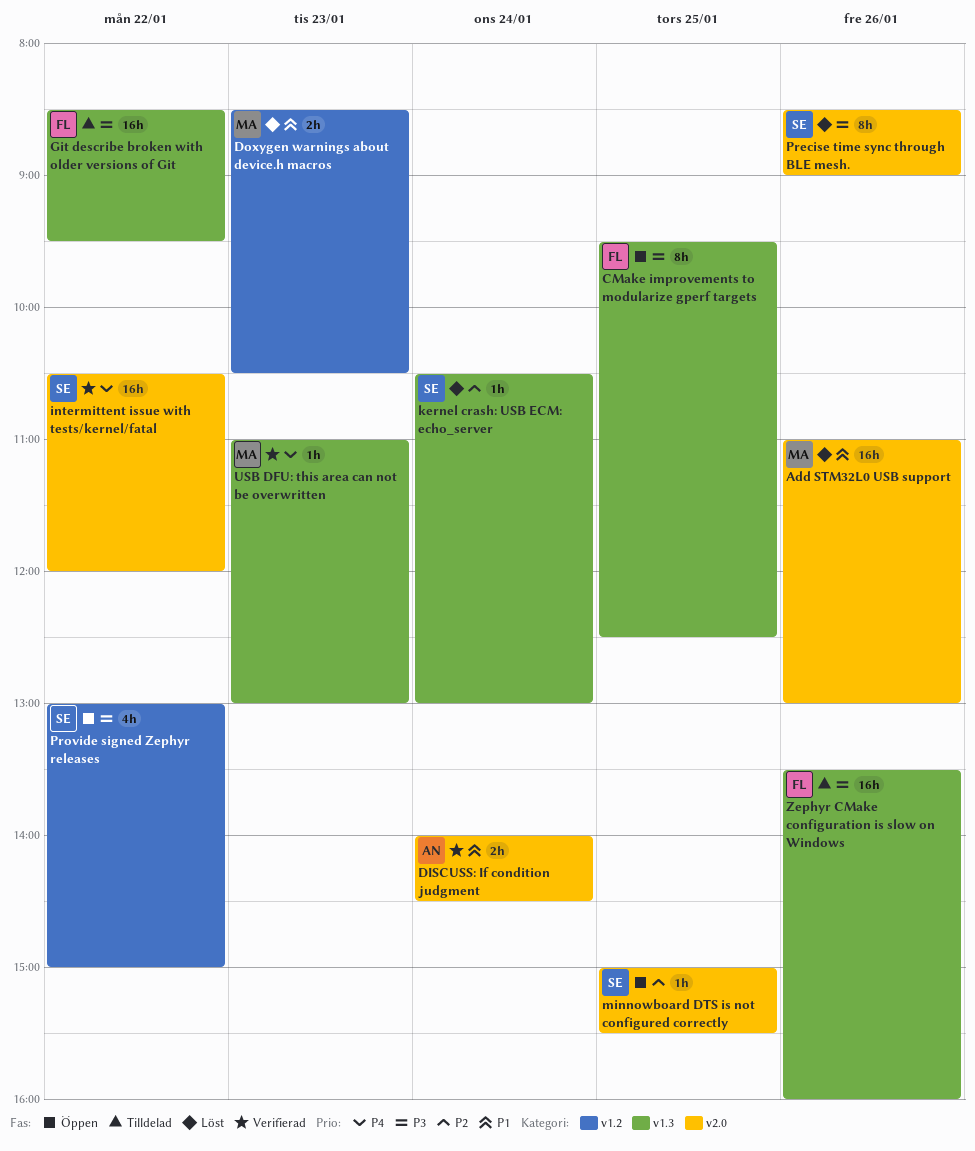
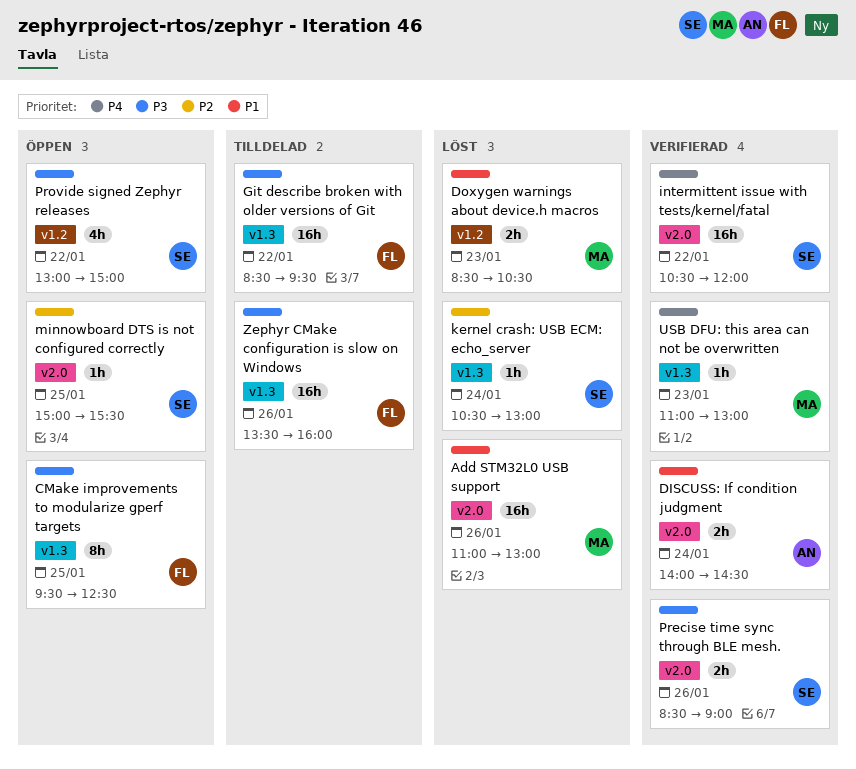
Precise time sync through BLE mesh., status: Löst -> Verifierad
Precise time sync through BLE mesh., estimate: 8h -> 2h

